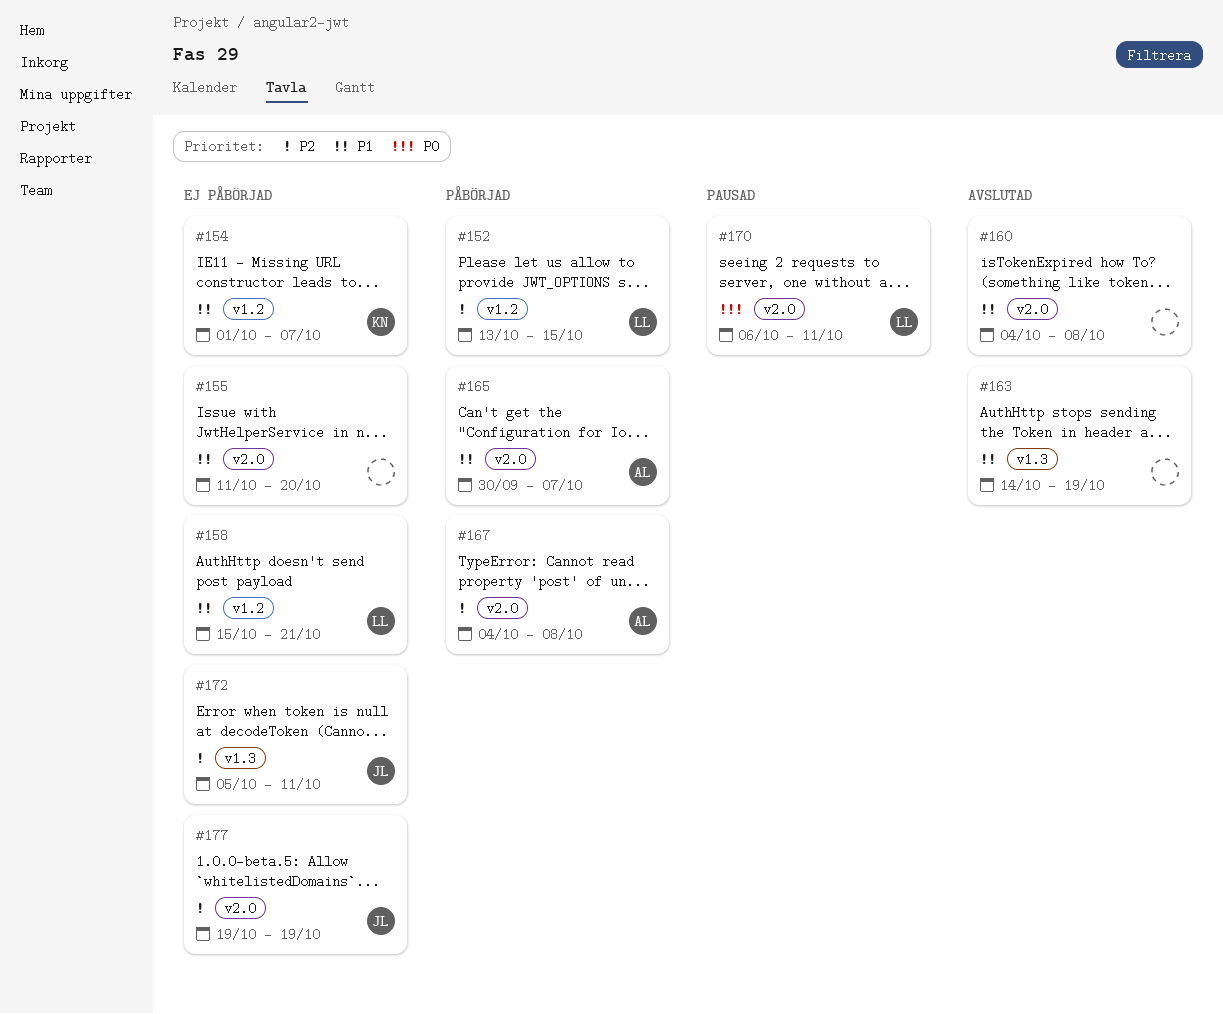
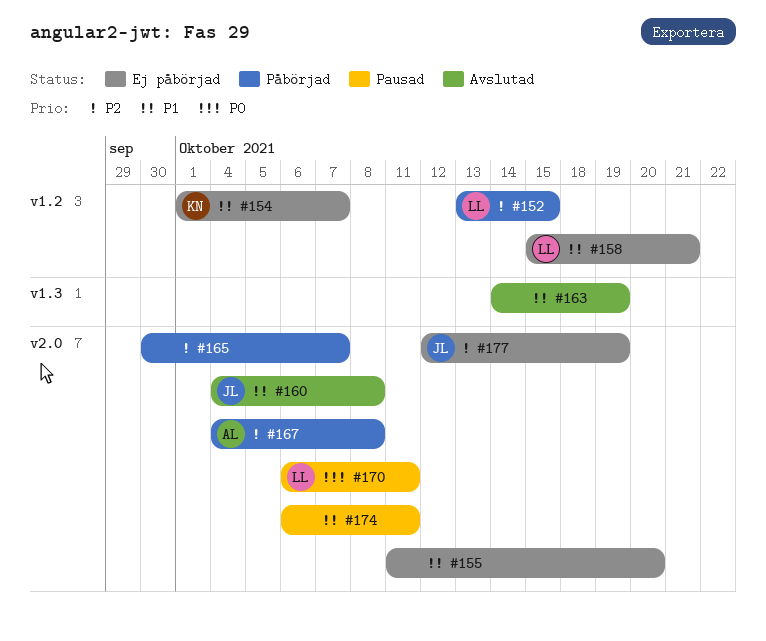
#160, owner: none -> JL
#165, owner: AL -> none
#165, priority: P1 -> P2
#172: present -> none
#174: none -> present
#177, start: Oct 19 -> Oct 12

